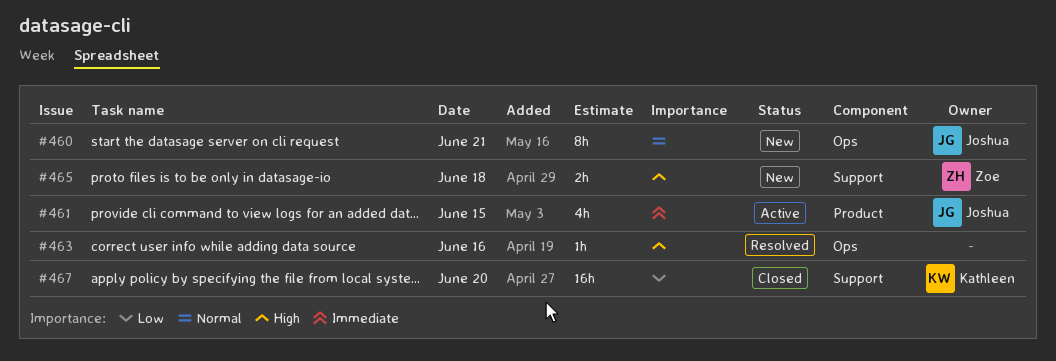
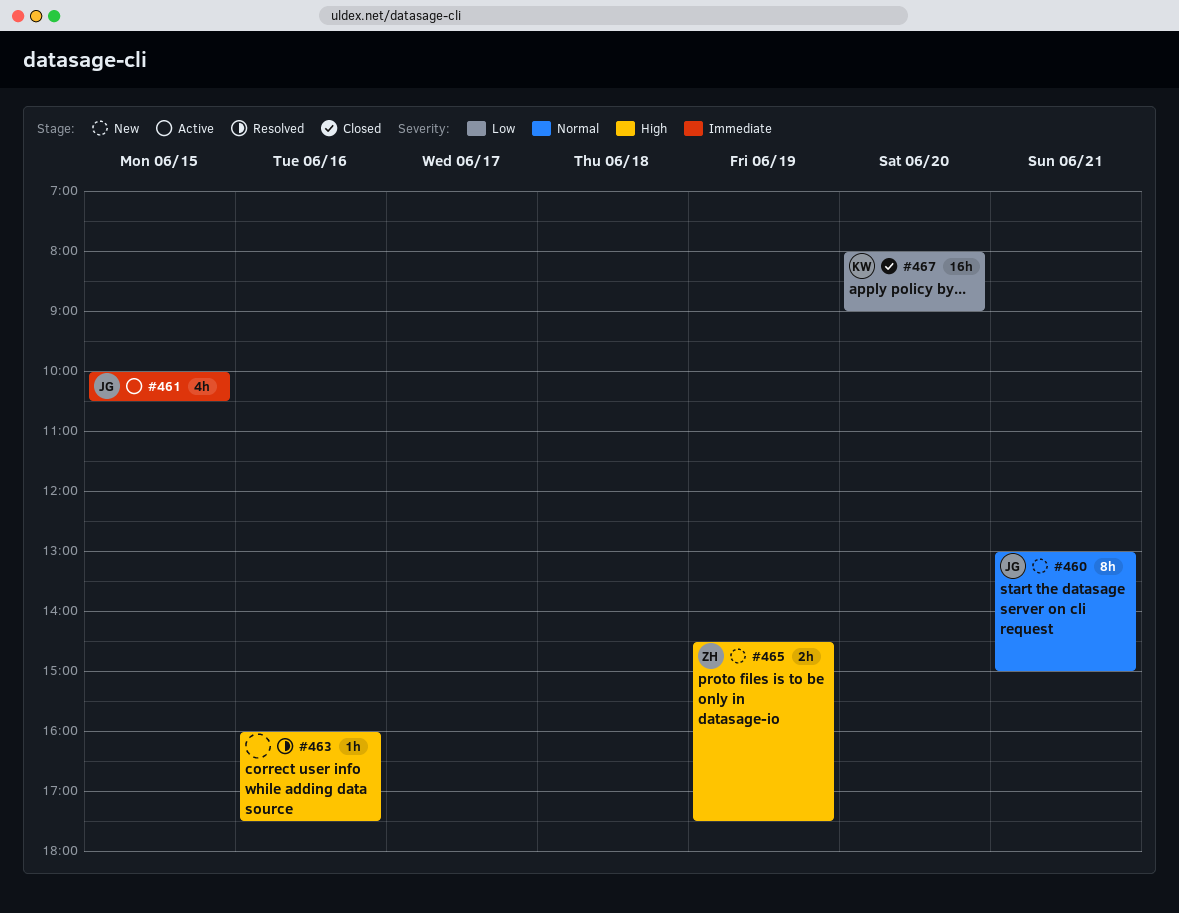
#465, day: Jun 18 -> Jun 19

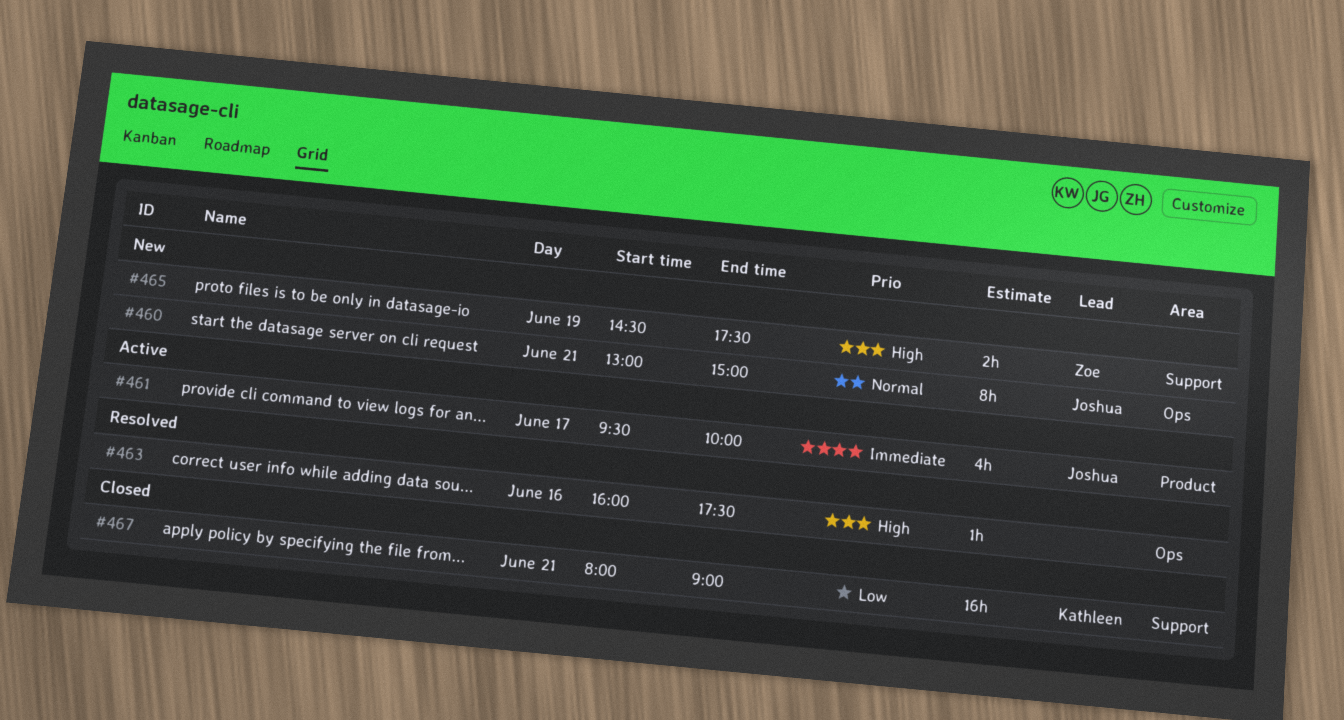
#461, day: Jun 15 -> Jun 17
#461, begins: 10:00 -> 09:30
#461, ends: 10:30 -> 10:00
#467, day: Jun 20 -> Jun 21

